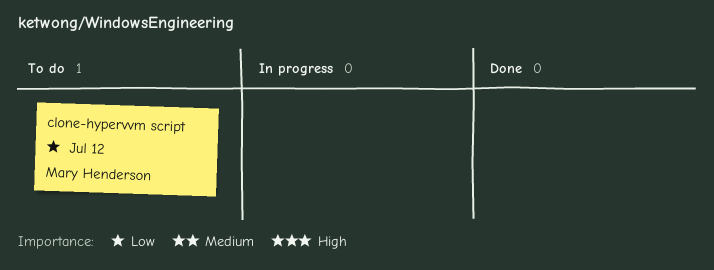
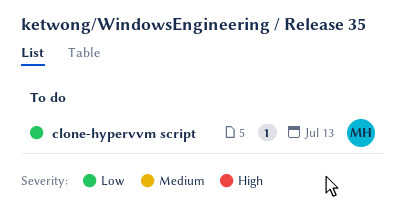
clone-hypervvm script, due: Jul 12 -> Jul 13

